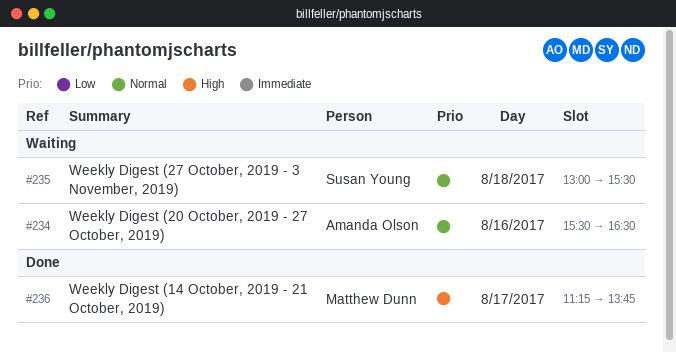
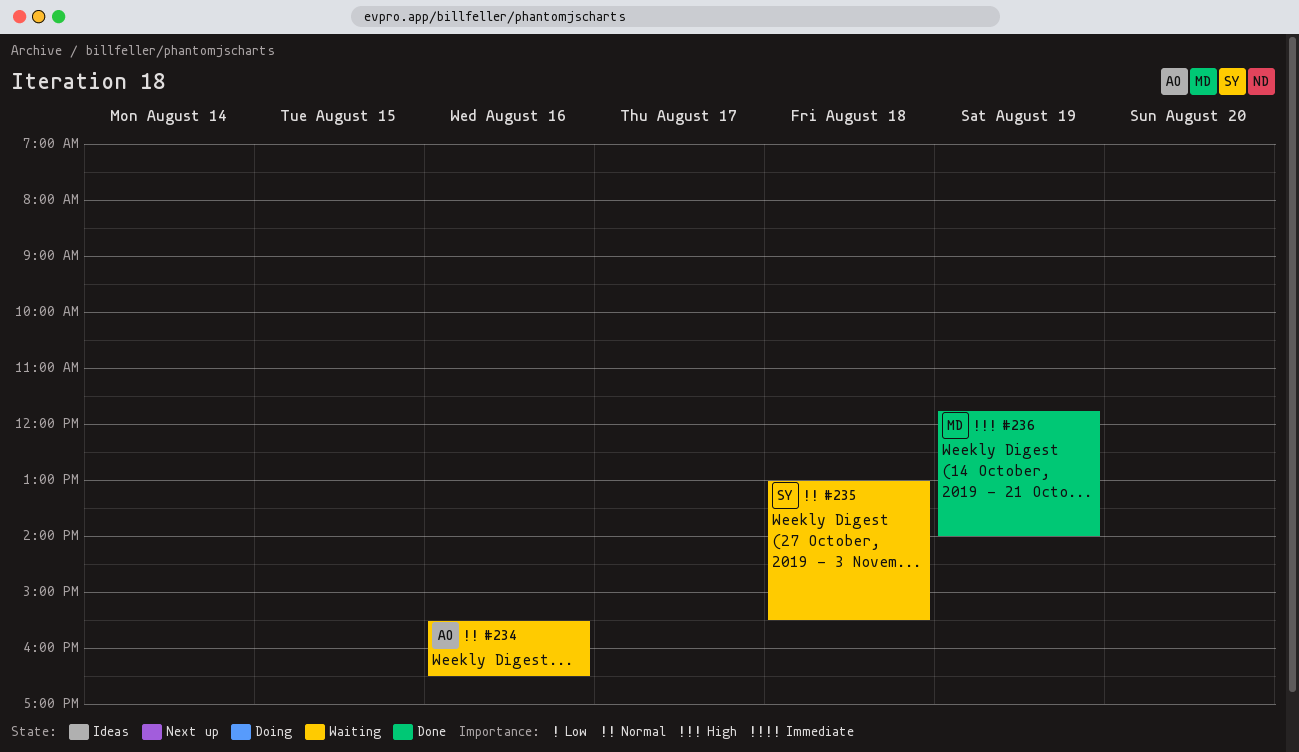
#236, day: Aug 17 -> Aug 19
#236, begins: 11:15 -> 11:45
#236, ends: 13:45 -> 14:00

